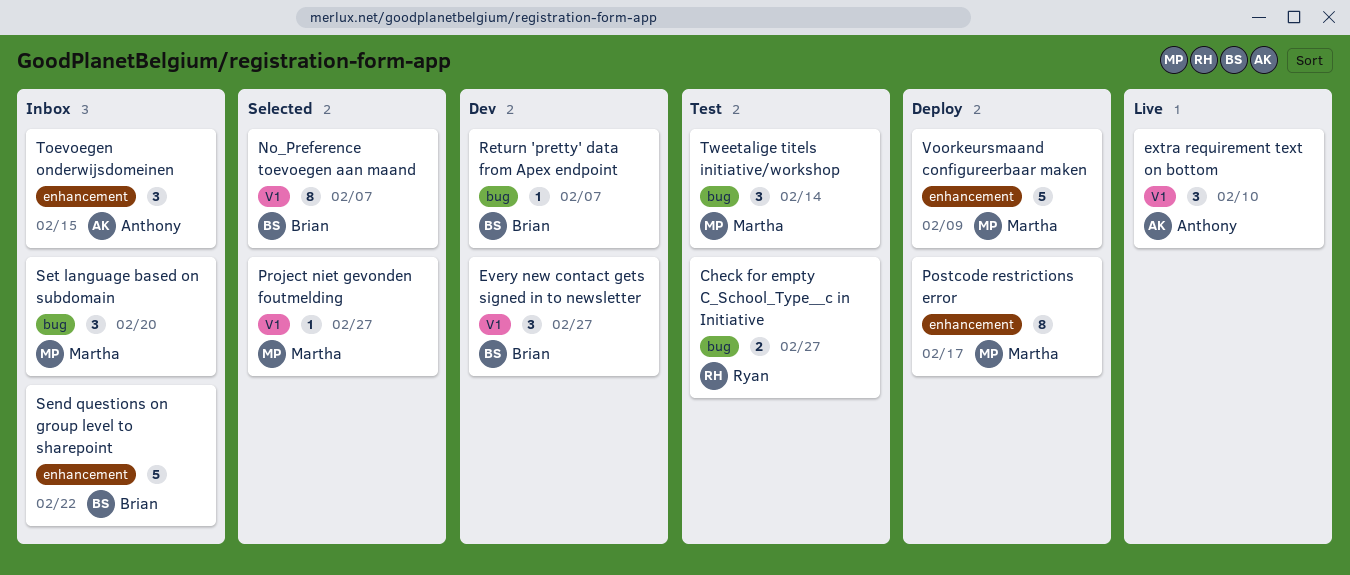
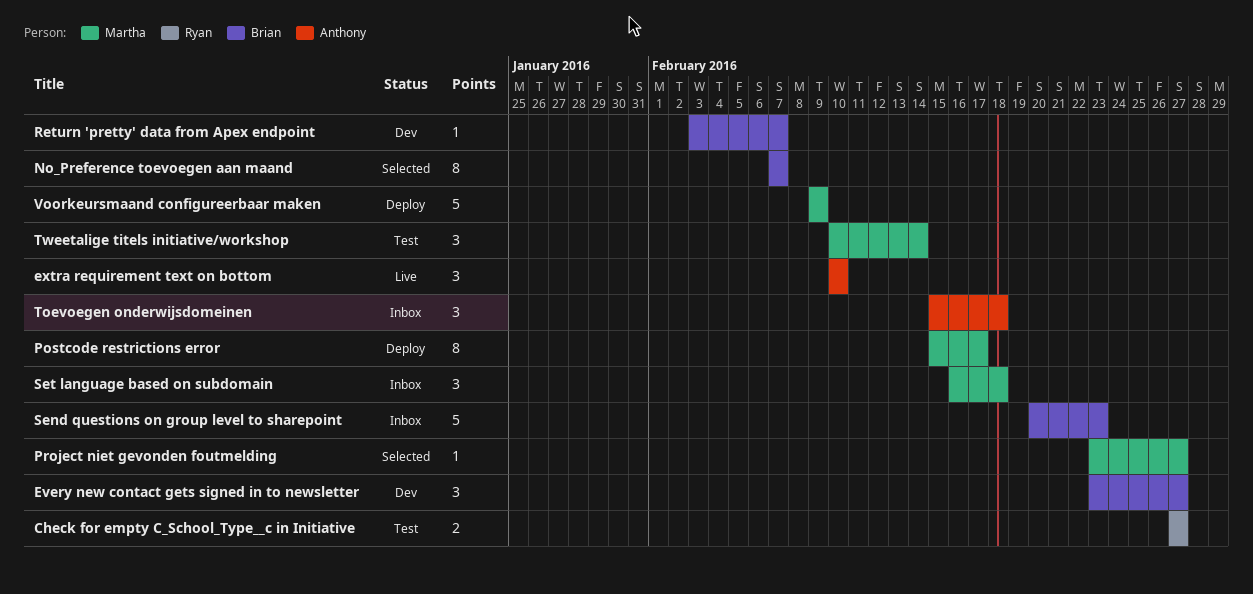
Send questions on group level to sharepoint, due: Feb 22 -> Feb 23
Set language based on subdomain, due: Feb 20 -> Feb 18
Toevoegen onderwijsdomeinen, due: Feb 15 -> Feb 18

